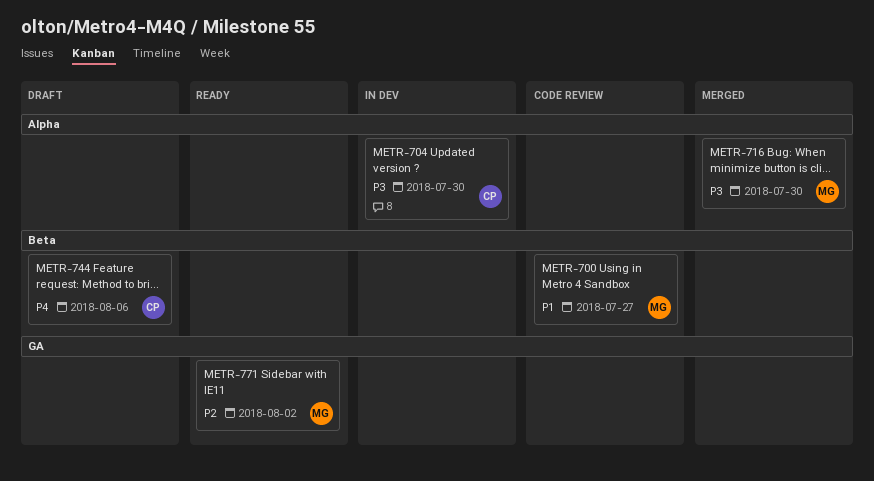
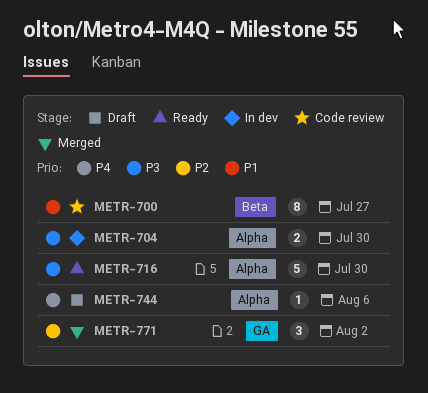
METR-716, status: Merged -> Ready
METR-744, label: Beta -> Alpha
METR-771, status: Ready -> Merged

